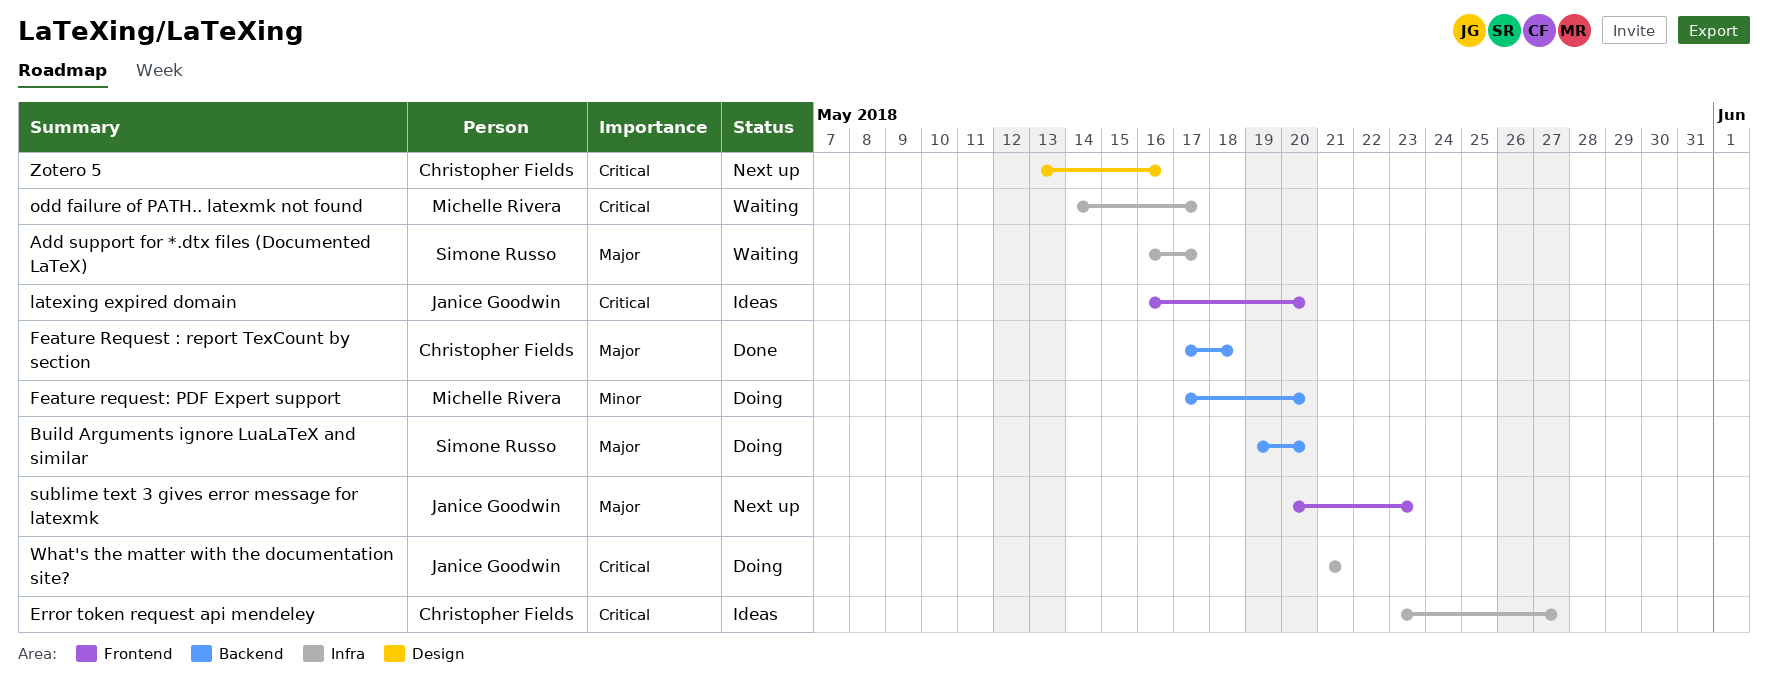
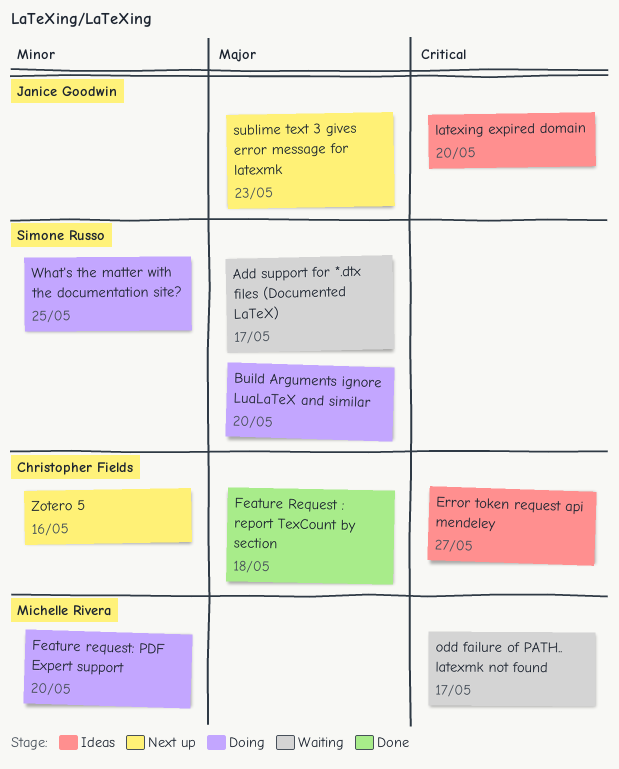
What's the matter with the documentation site?, owner: Janice Goodwin -> Simone Russo
What's the matter with the documentation site?, priority: Critical -> Minor
What's the matter with the documentation site?, due: May 21 -> May 25
Zotero 5, priority: Critical -> Minor

